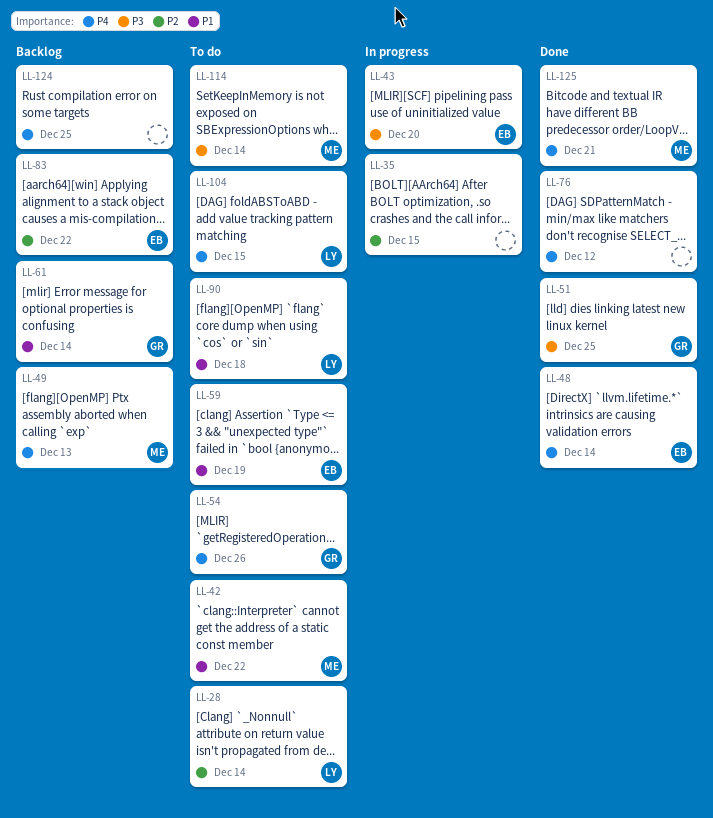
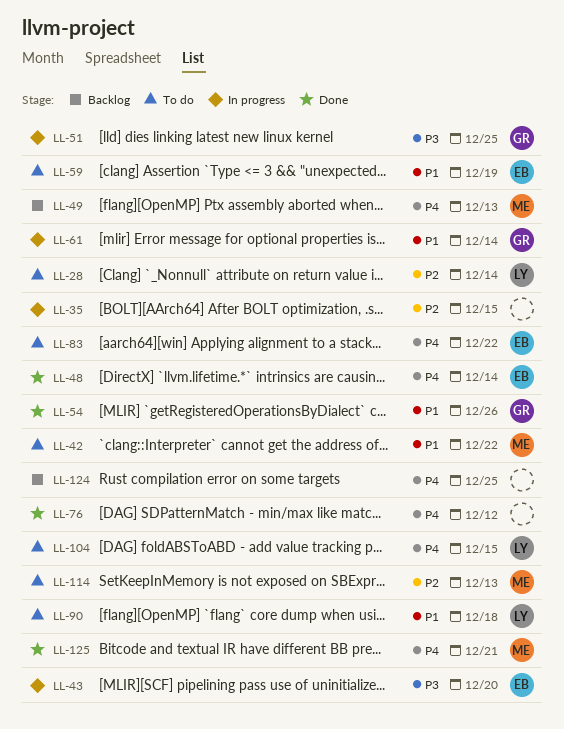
LL-51, status: Done -> In progress
LL-54, status: To do -> Done
LL-54, priority: P4 -> P1
LL-61, status: Backlog -> In progress
LL-83, status: Backlog -> To do
LL-83, priority: P2 -> P4
LL-114, priority: P3 -> P2
LL-114, due: Dec 14 -> Dec 13

